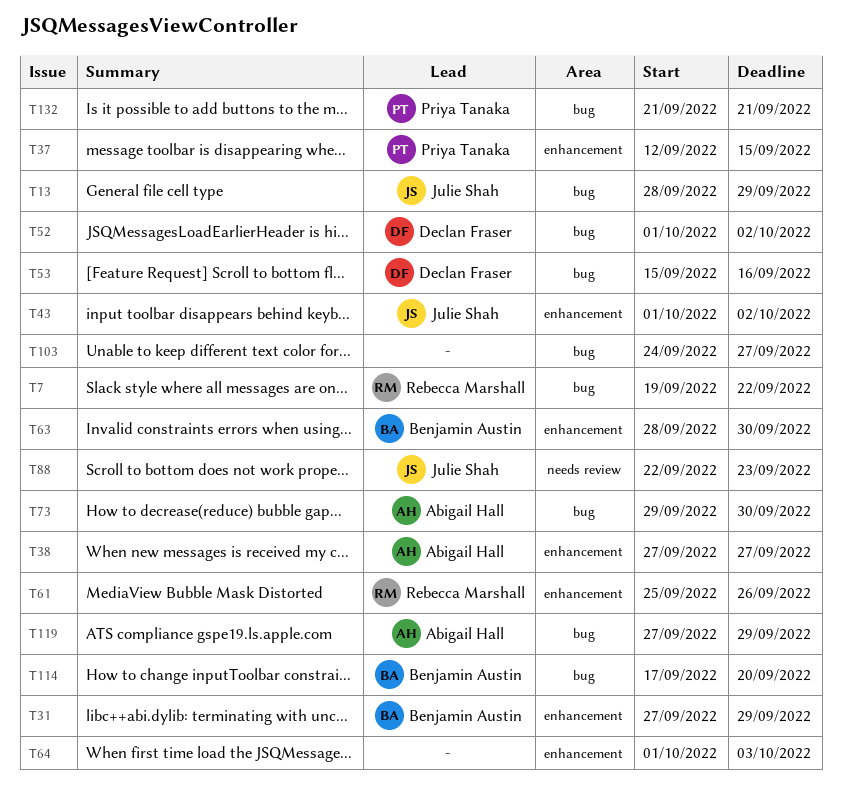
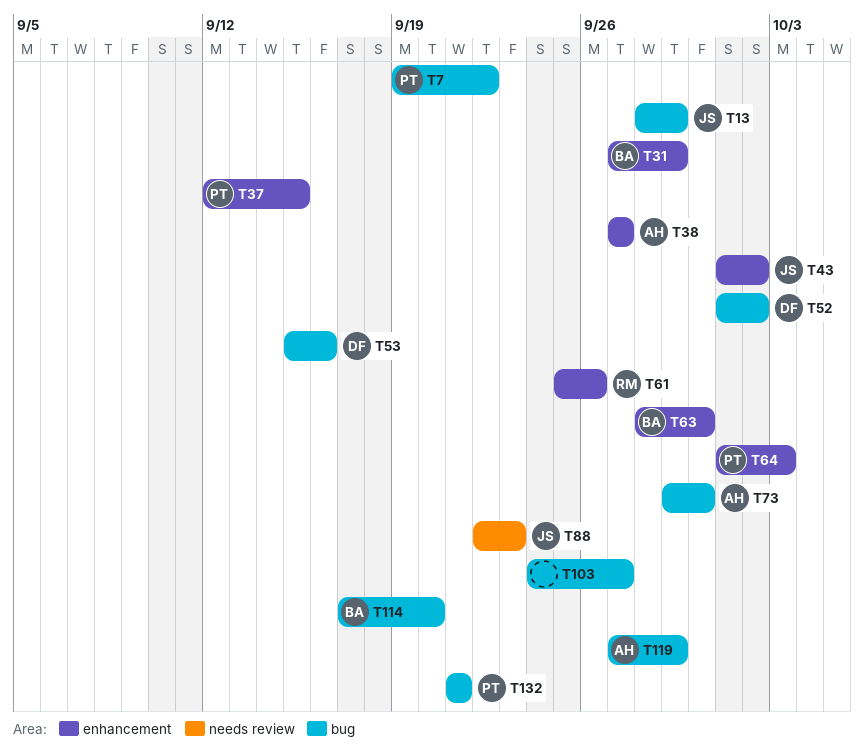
T7, owner: Rebecca Marshall -> Priya Tanaka
T64, owner: none -> Priya Tanaka

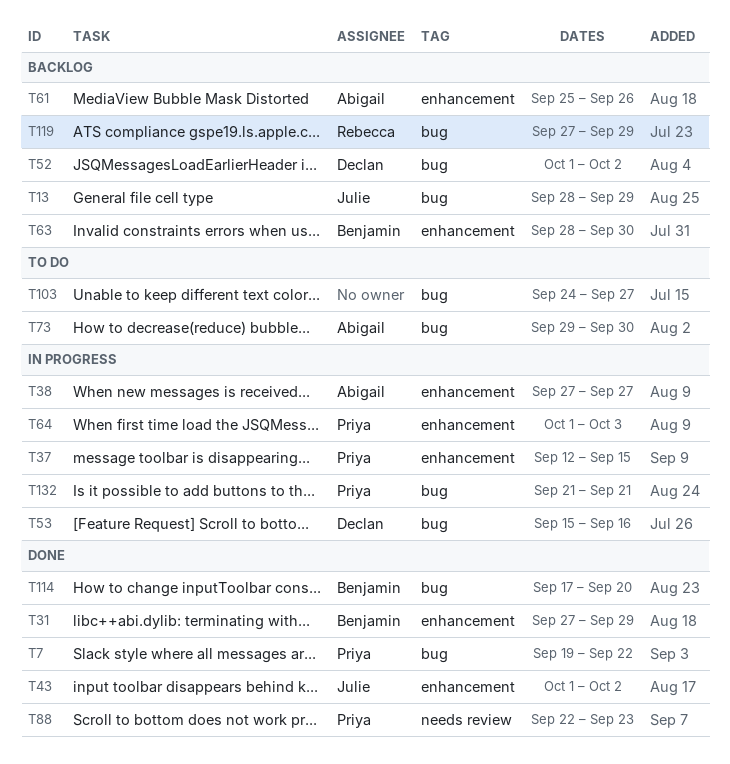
T61, owner: Rebecca -> Abigail
T88, owner: Julie -> Priya
T119, owner: Abigail -> Rebecca

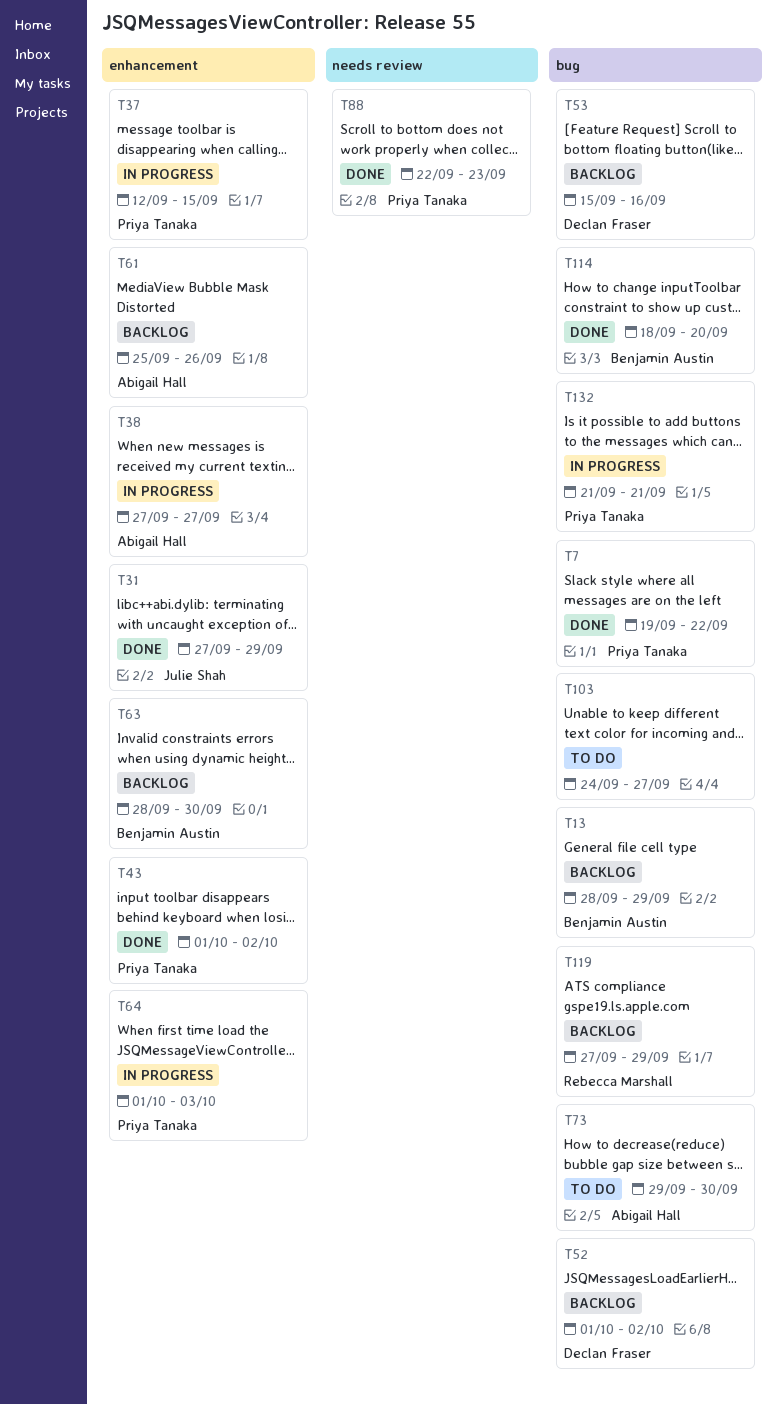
T13, owner: Julie Shah -> Benjamin Austin
T31, owner: Benjamin Austin -> Julie Shah
T43, owner: Julie Shah -> Priya Tanaka
T53, status: In progress -> Backlog
T114, start: Sep 17 -> Sep 18

